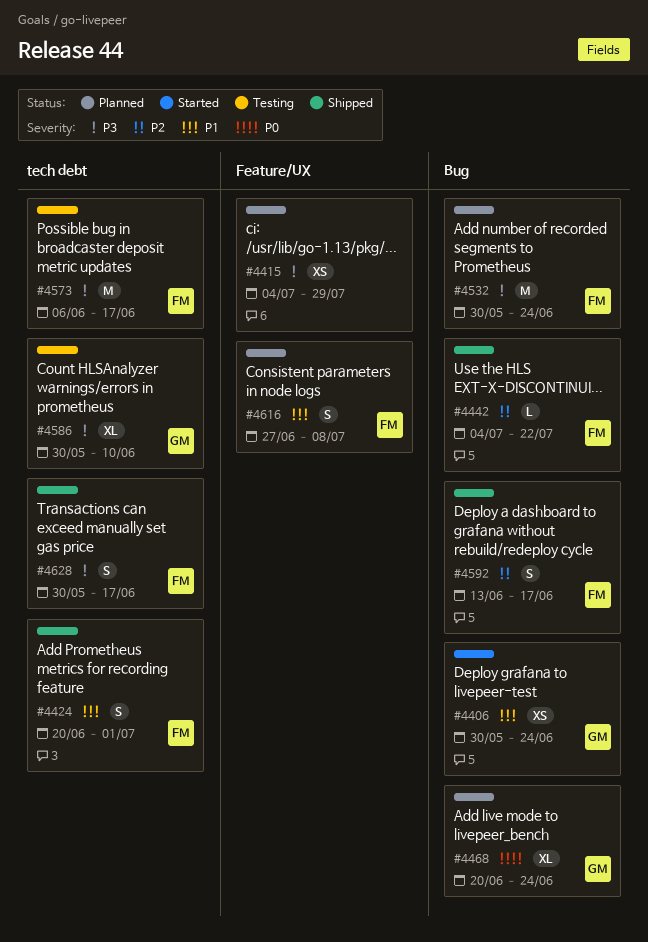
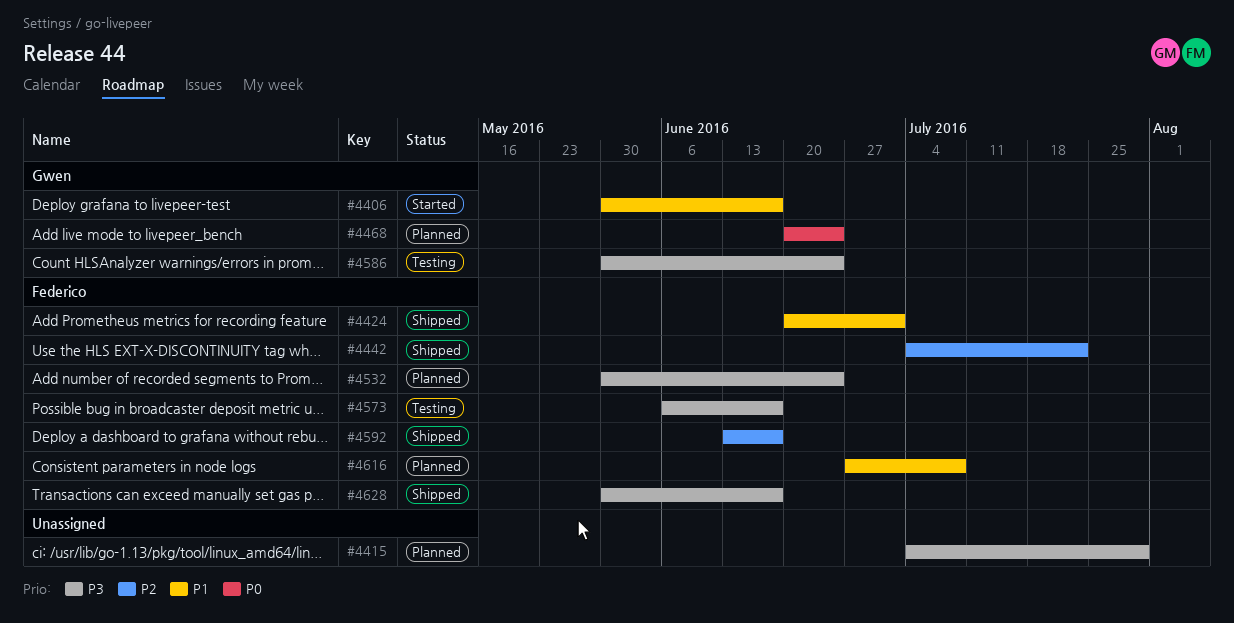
#4406, due: Jun 24 -> Jun 17
#4586, due: Jun 10 -> Jun 24

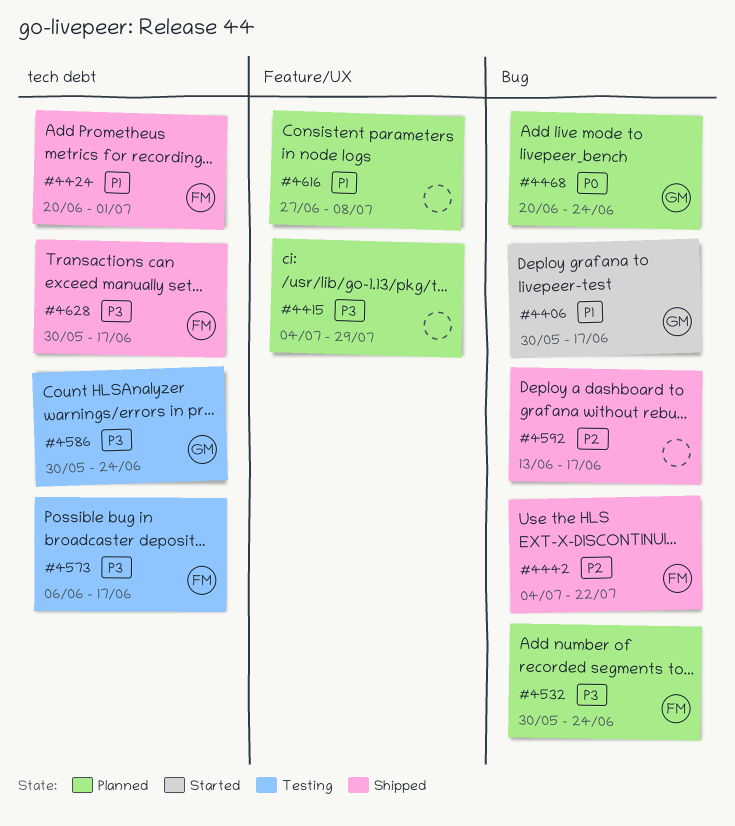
#4592, owner: Federico -> none
#4616, owner: Federico -> none

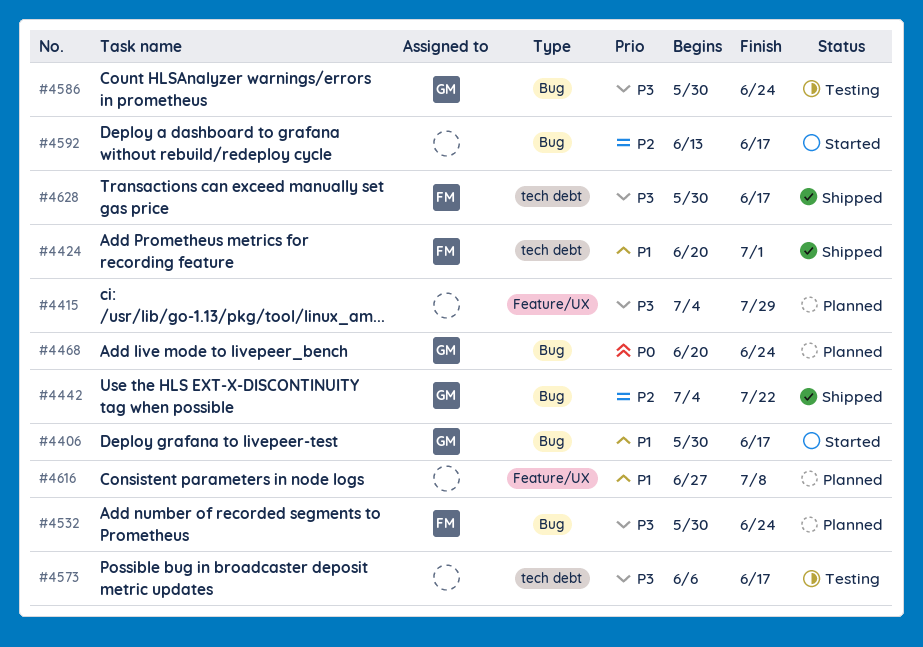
#4442, owner: FM -> GM
#4573, owner: FM -> none
#4586, label: tech debt -> Bug
#4592, status: Shipped -> Started

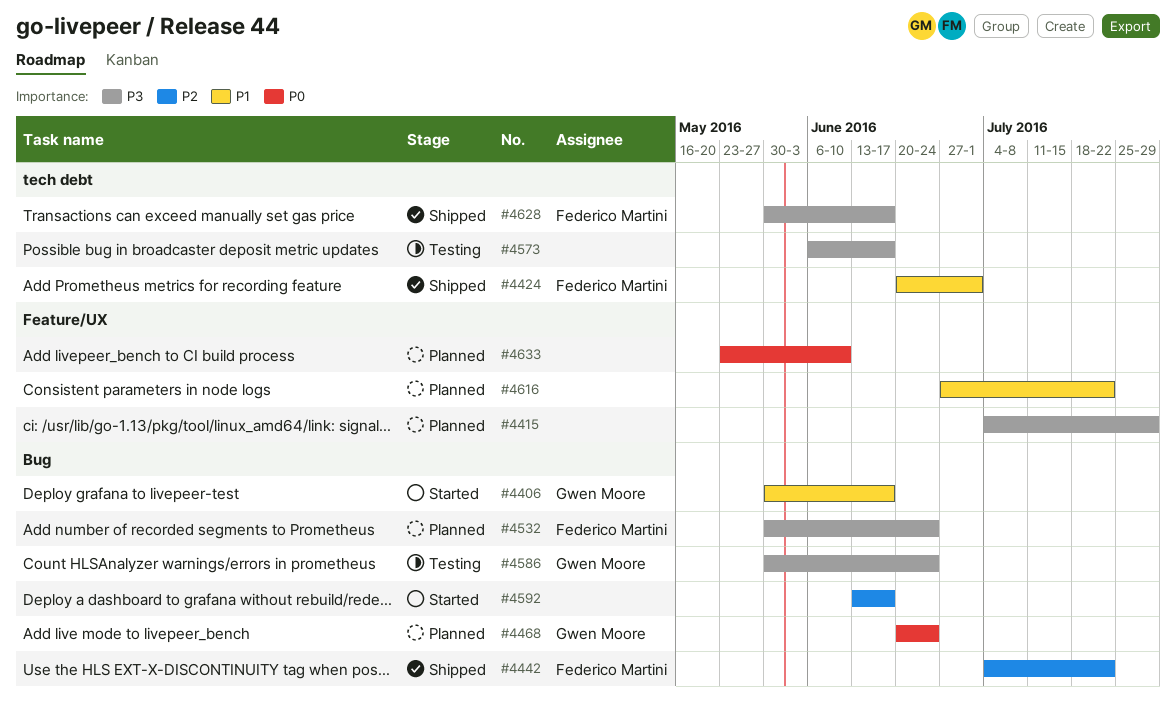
#4442, owner: Gwen Moore -> Federico Martini
#4616, due: Jul 8 -> Jul 22
#4633: none -> present

